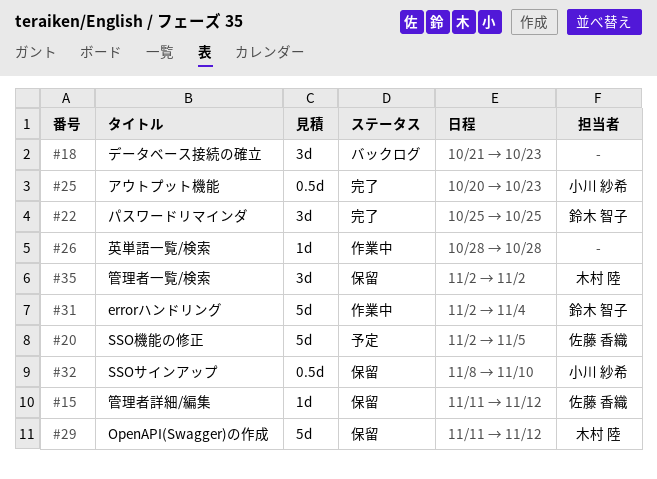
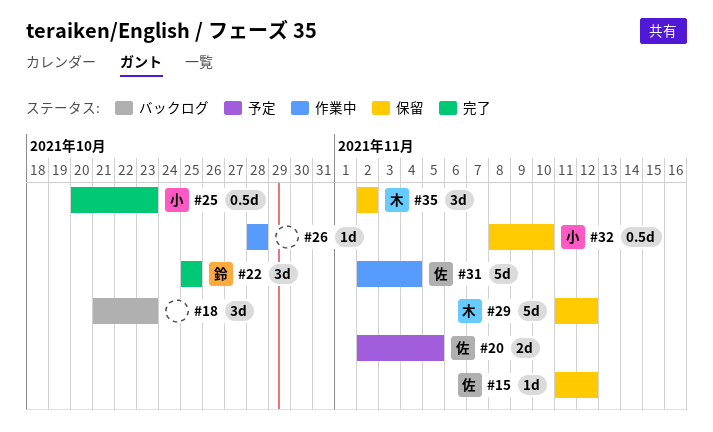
#20, estimate: 5d -> 2d
#31, owner: 鈴木 智子 -> 佐藤 香織

